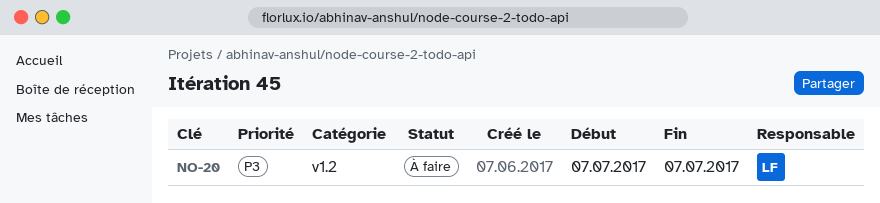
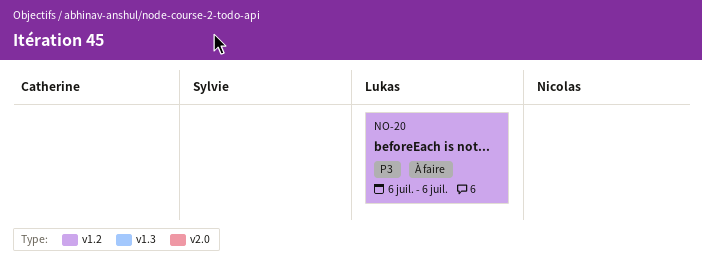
NO-20, start: Jul 7 -> Jul 6
NO-20, due: Jul 7 -> Jul 6

